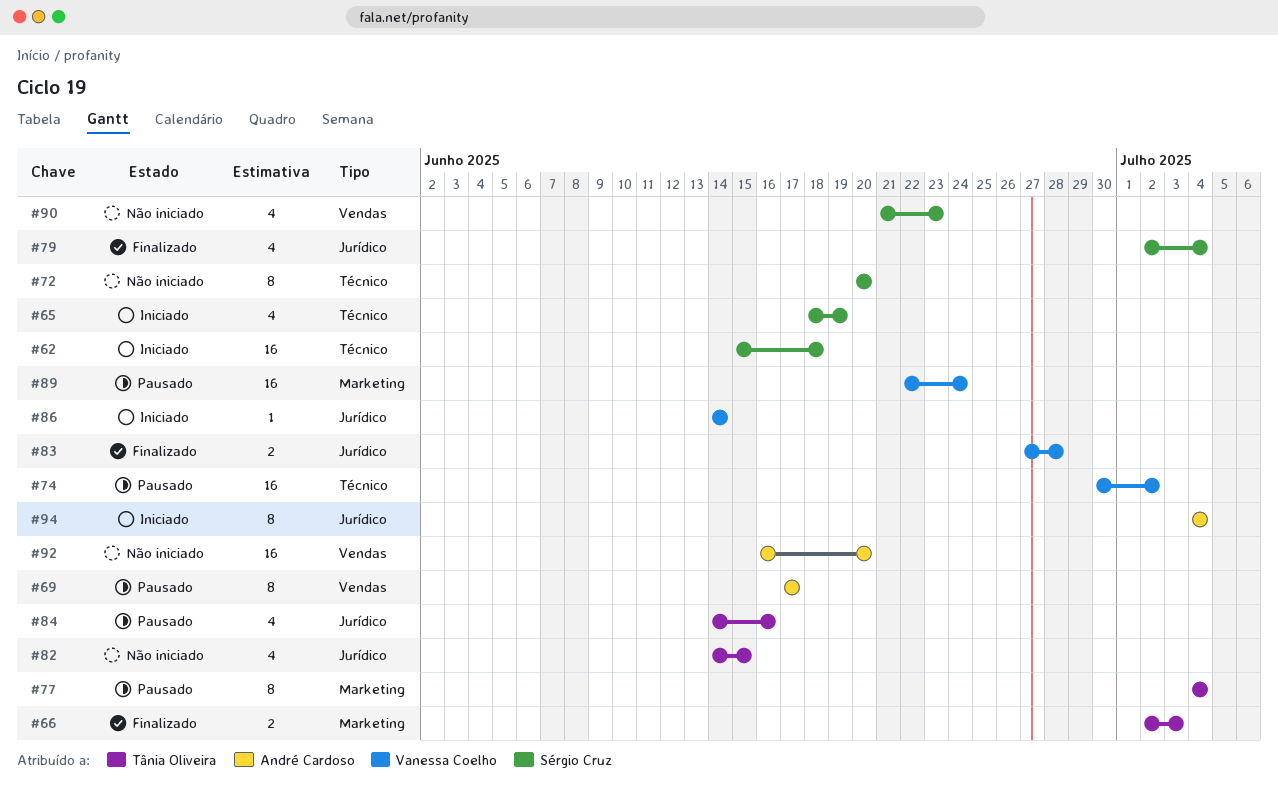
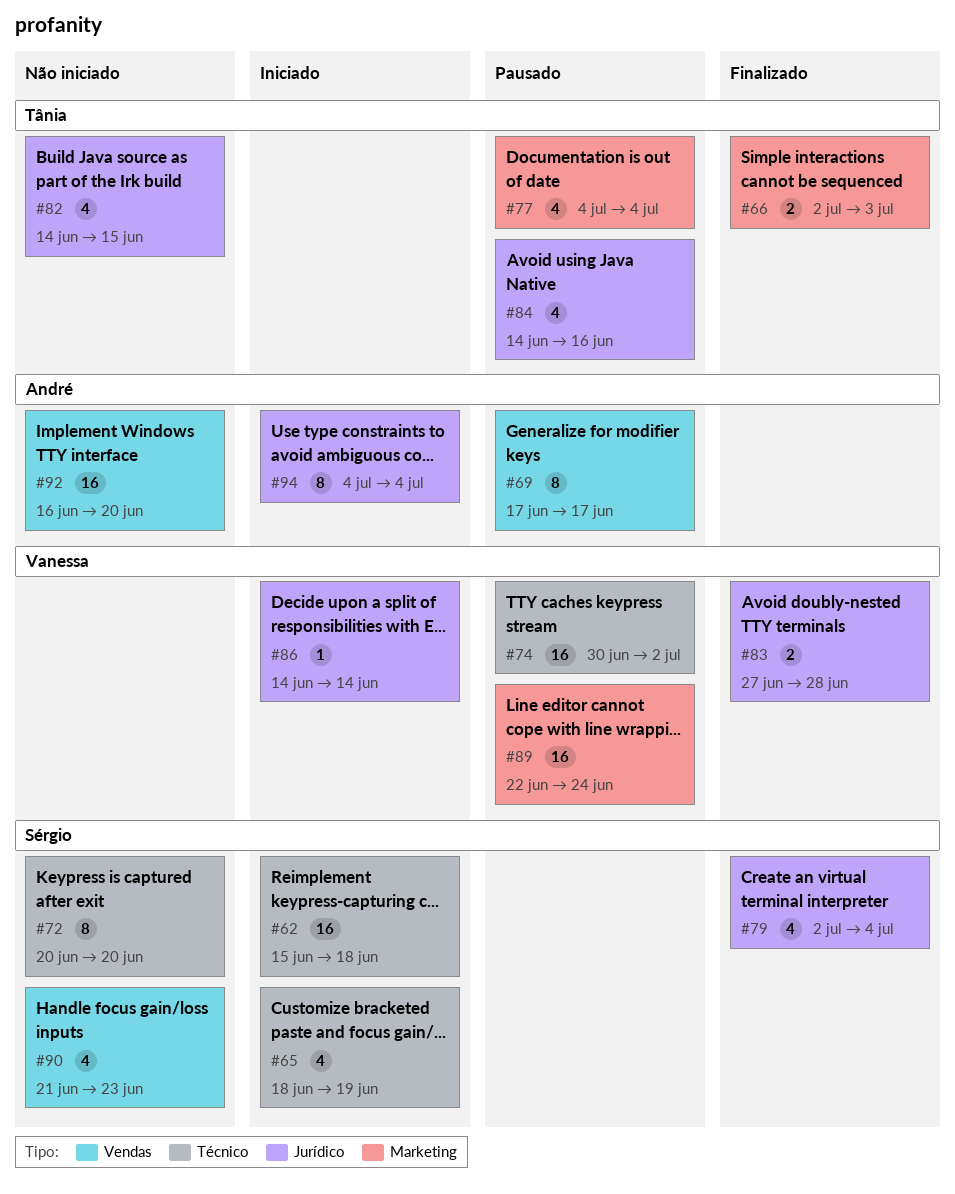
#77, estimate: 8 -> 4

